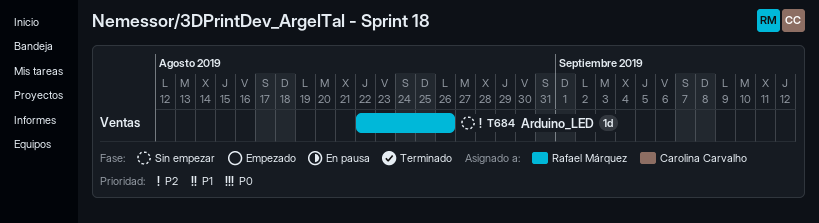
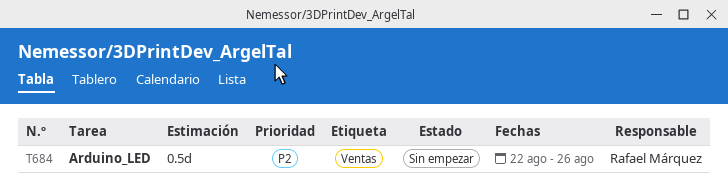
T684, estimate: 1d -> 0.5d

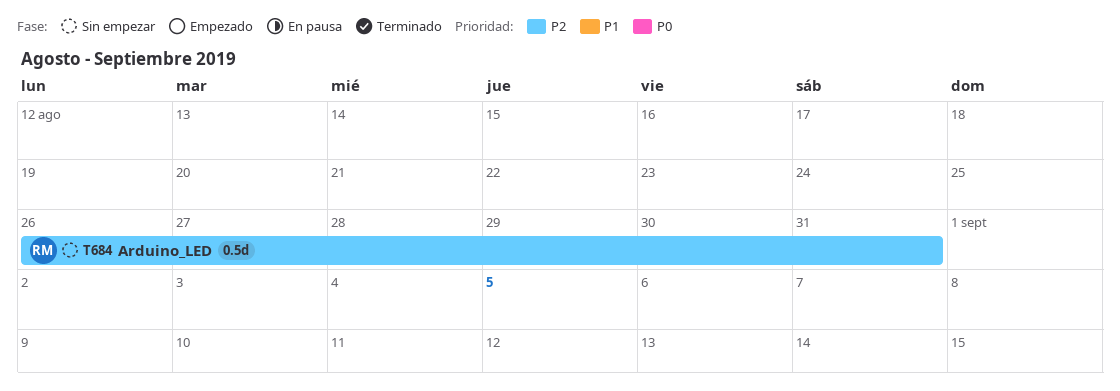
T684, start: Aug 22 -> Aug 26
T684, due: Aug 26 -> Aug 31

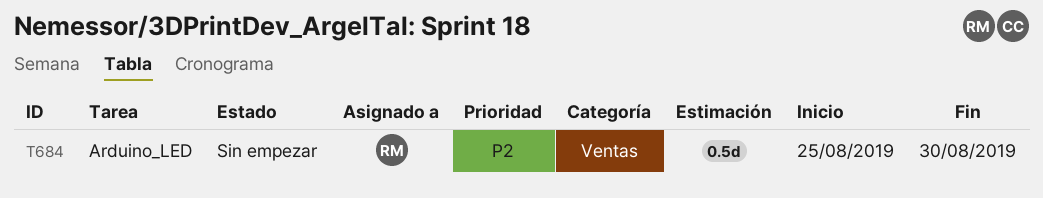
T684, start: Aug 26 -> Aug 25
T684, due: Aug 31 -> Aug 30

